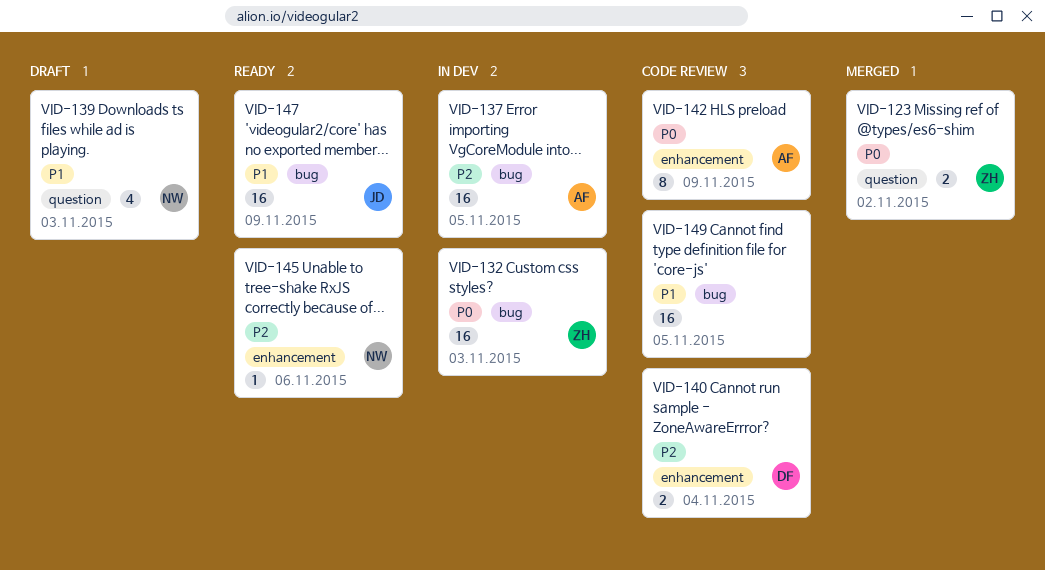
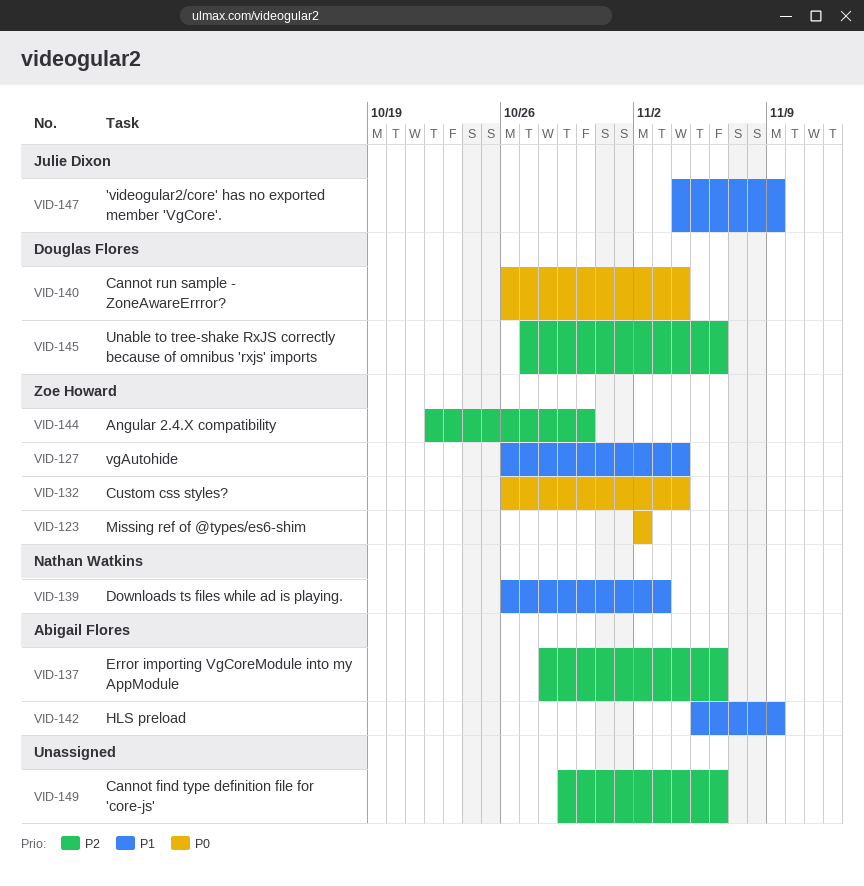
VID-127: none -> present
VID-132, due: Nov 3 -> Nov 4
VID-137, due: Nov 5 -> Nov 6
VID-140, priority: P2 -> P0
VID-142, priority: P0 -> P1
VID-144: none -> present
VID-145, owner: Nathan Watkins -> Douglas Flores
VID-149, priority: P1 -> P2
VID-149, due: Nov 5 -> Nov 6

